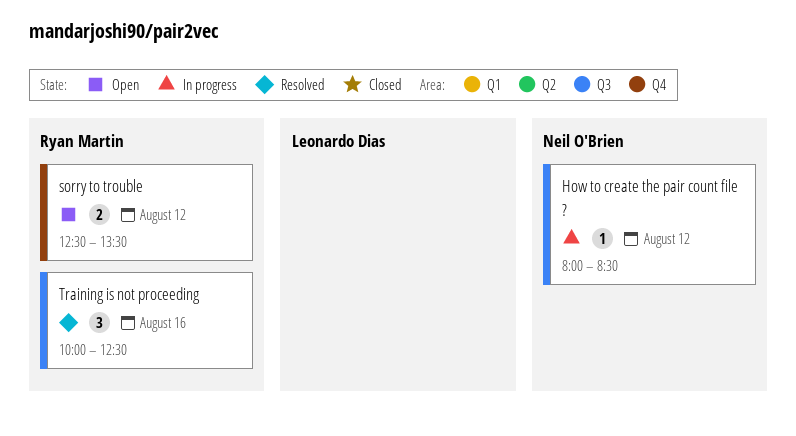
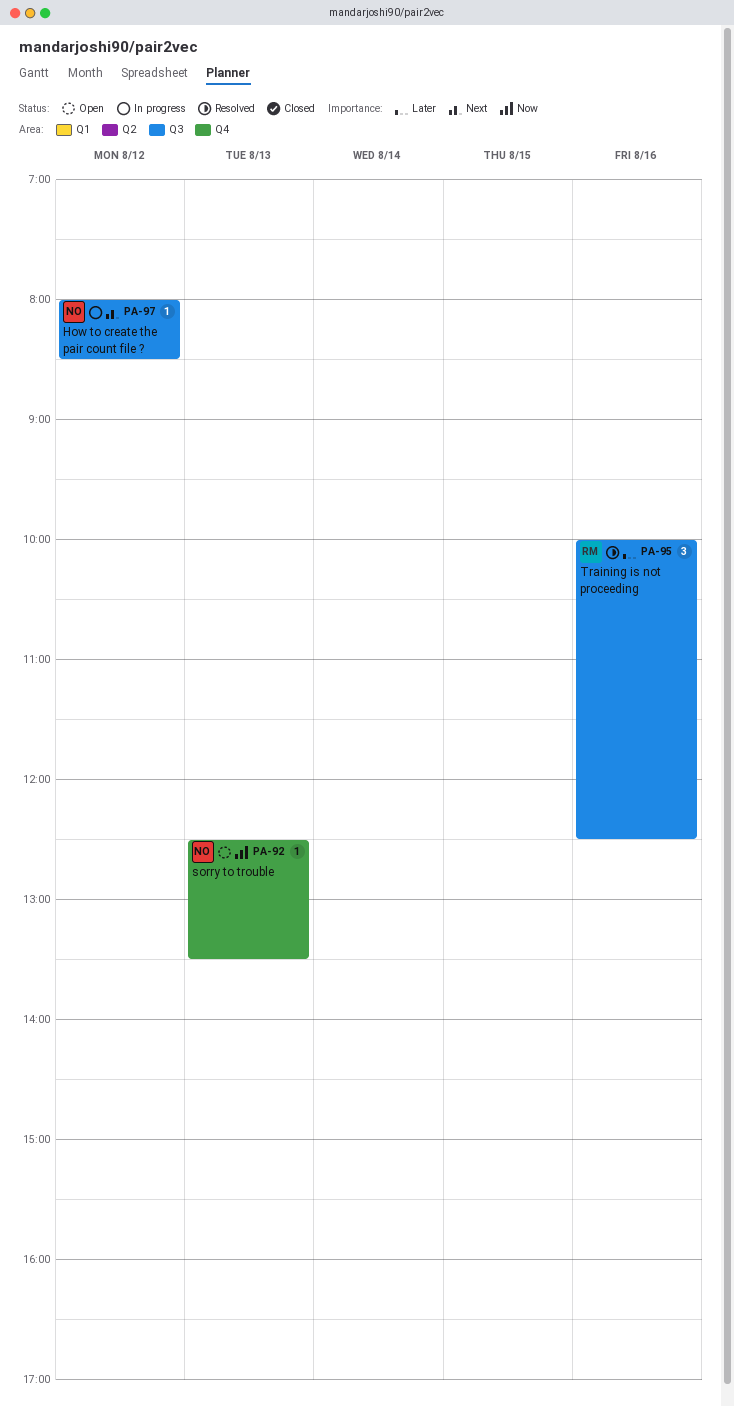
sorry to trouble, owner: Ryan Martin -> Neil O'Brien
sorry to trouble, estimate: 2 -> 1
sorry to trouble, day: Aug 12 -> Aug 13

